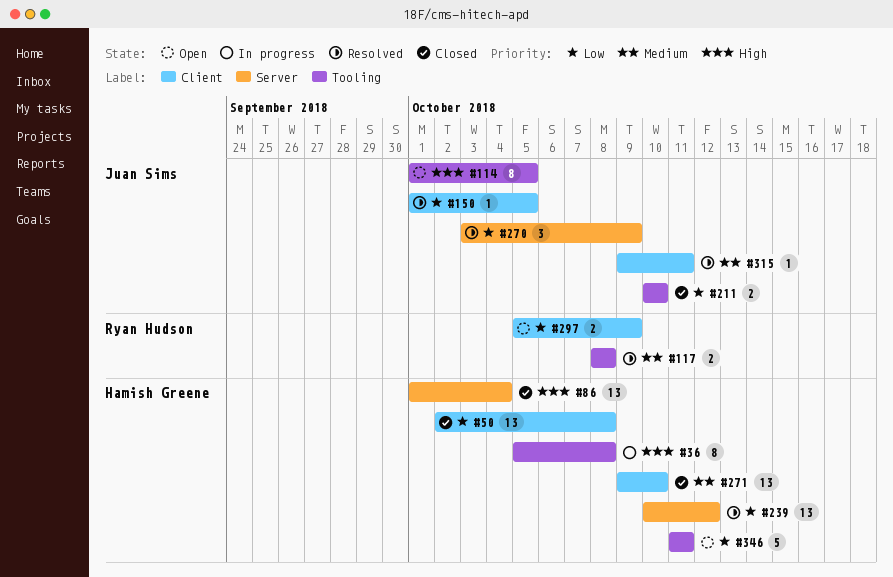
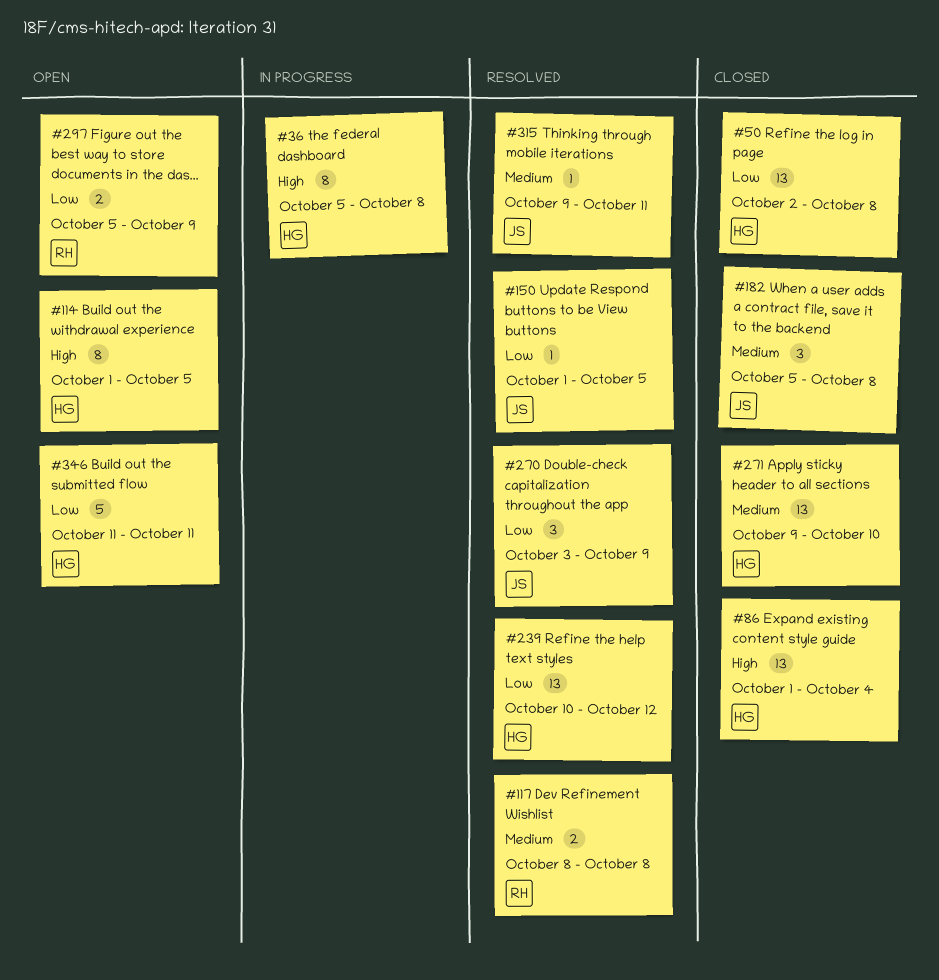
#114, owner: Juan Sims -> Hamish Greene
#182: none -> present
#211: present -> none

